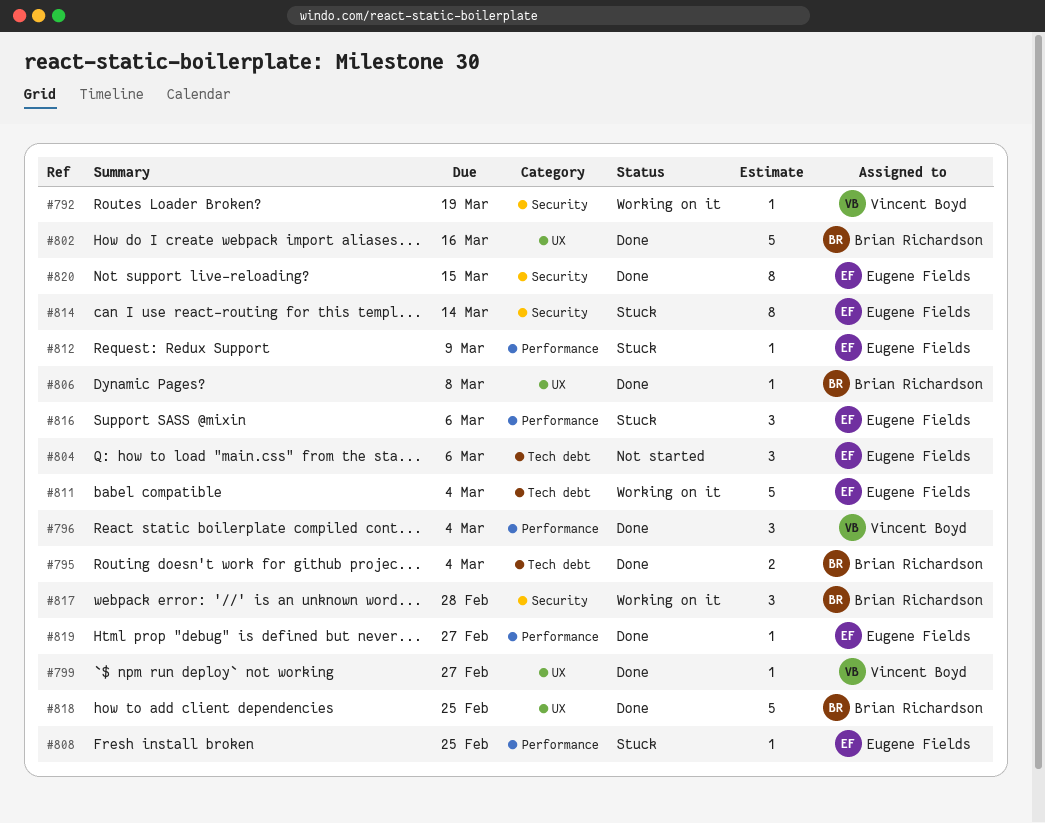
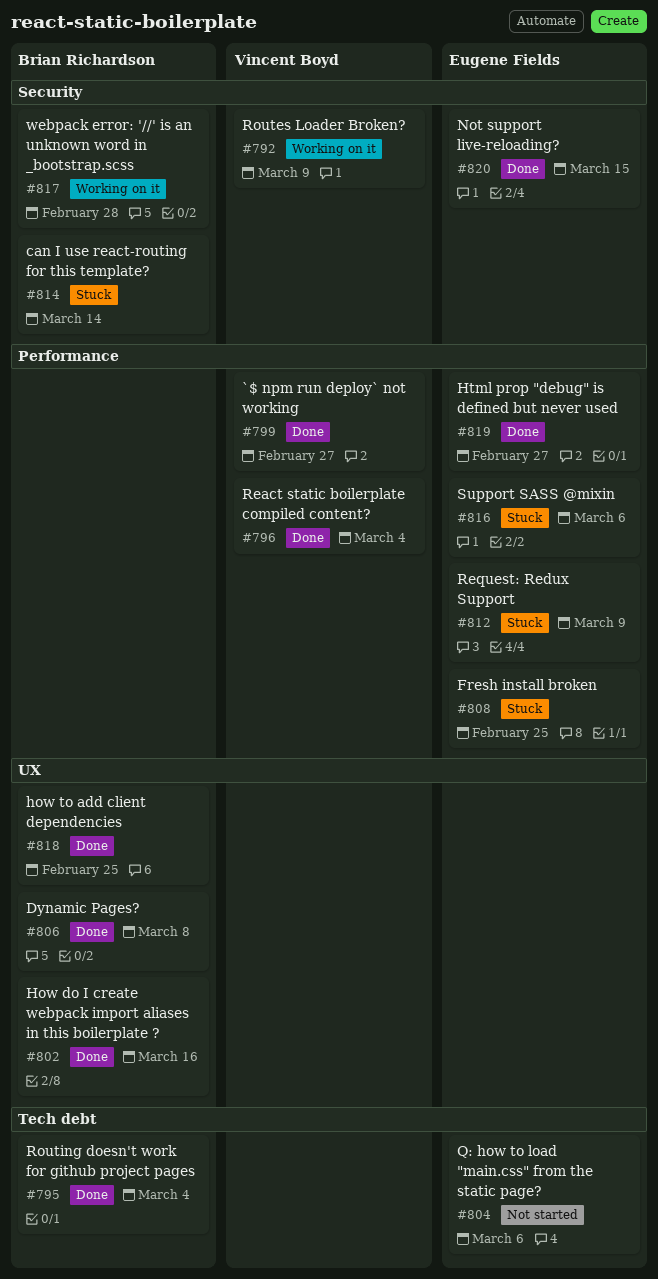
#792, due: Mar 19 -> Mar 9
#799, label: UX -> Performance
#811: present -> none
#814, owner: Eugene Fields -> Brian Richardson

